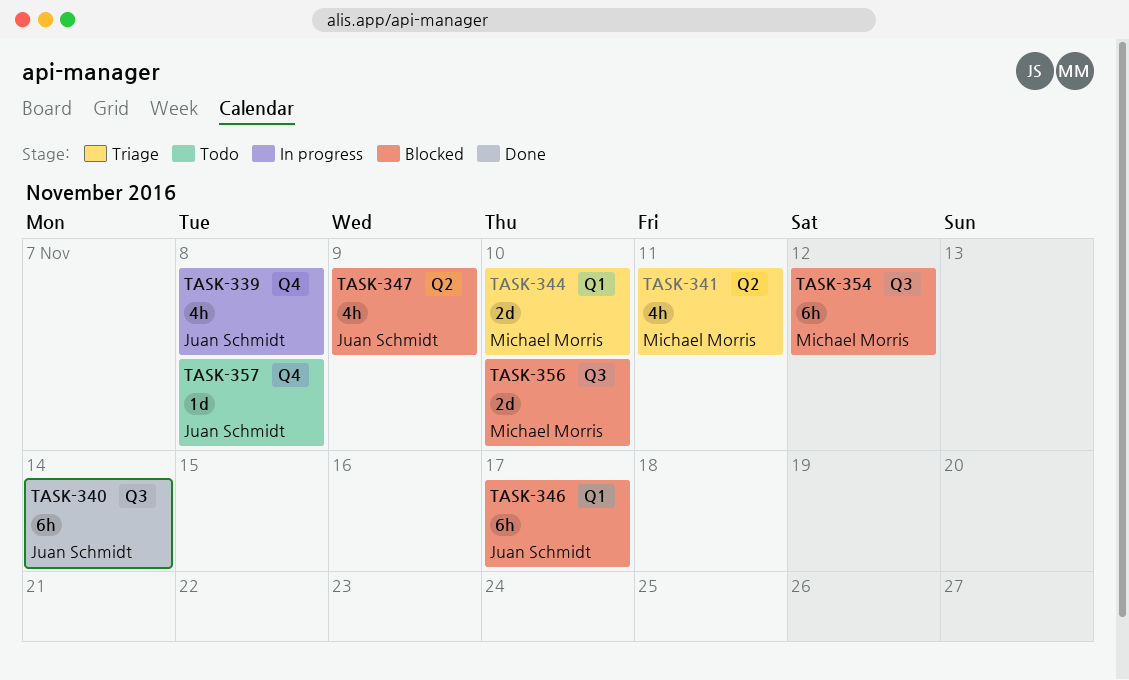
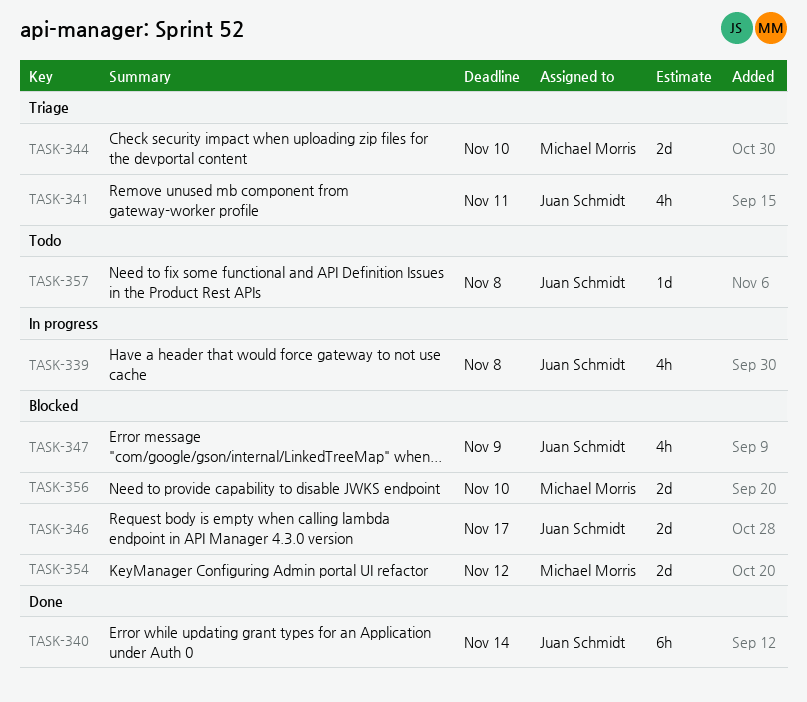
TASK-341, owner: Michael Morris -> Juan Schmidt
TASK-346, estimate: 6h -> 2d
TASK-354, estimate: 6h -> 2d

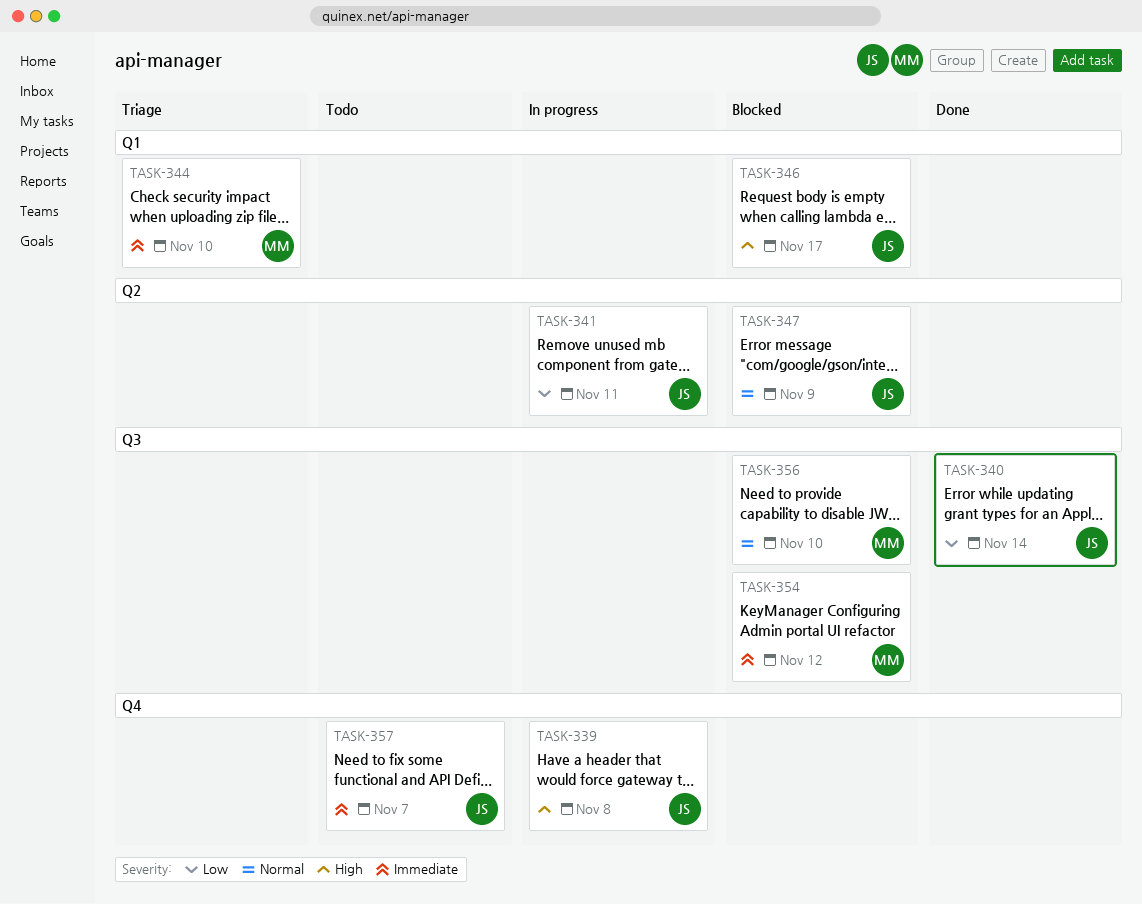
TASK-341, status: Triage -> In progress
TASK-357, due: Nov 8 -> Nov 7

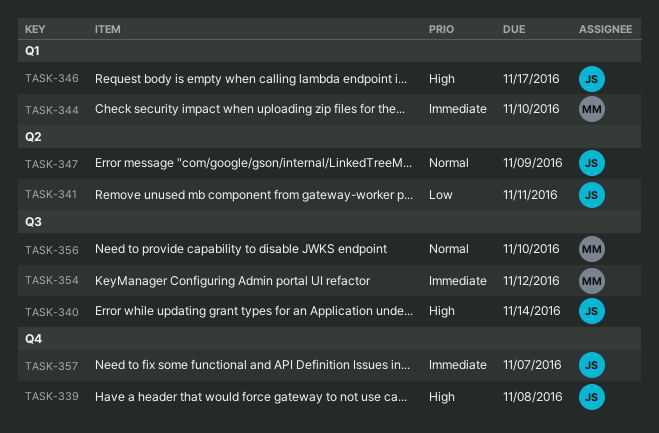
TASK-340, priority: Low -> High

